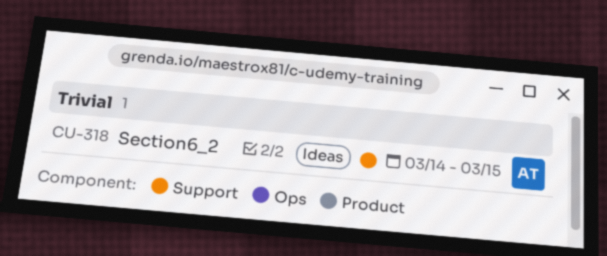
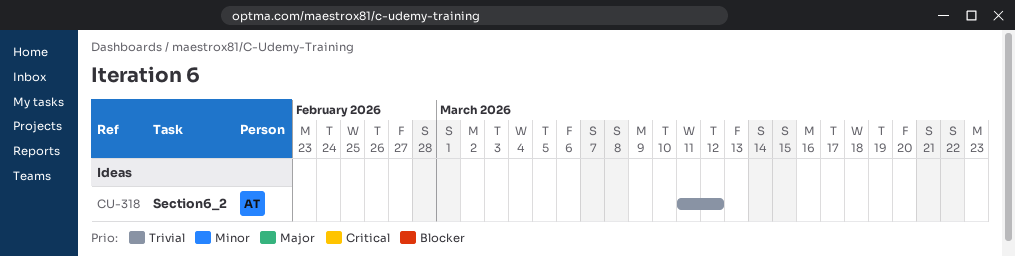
CU-318, start: Mar 14 -> Mar 11
CU-318, due: Mar 15 -> Mar 12

